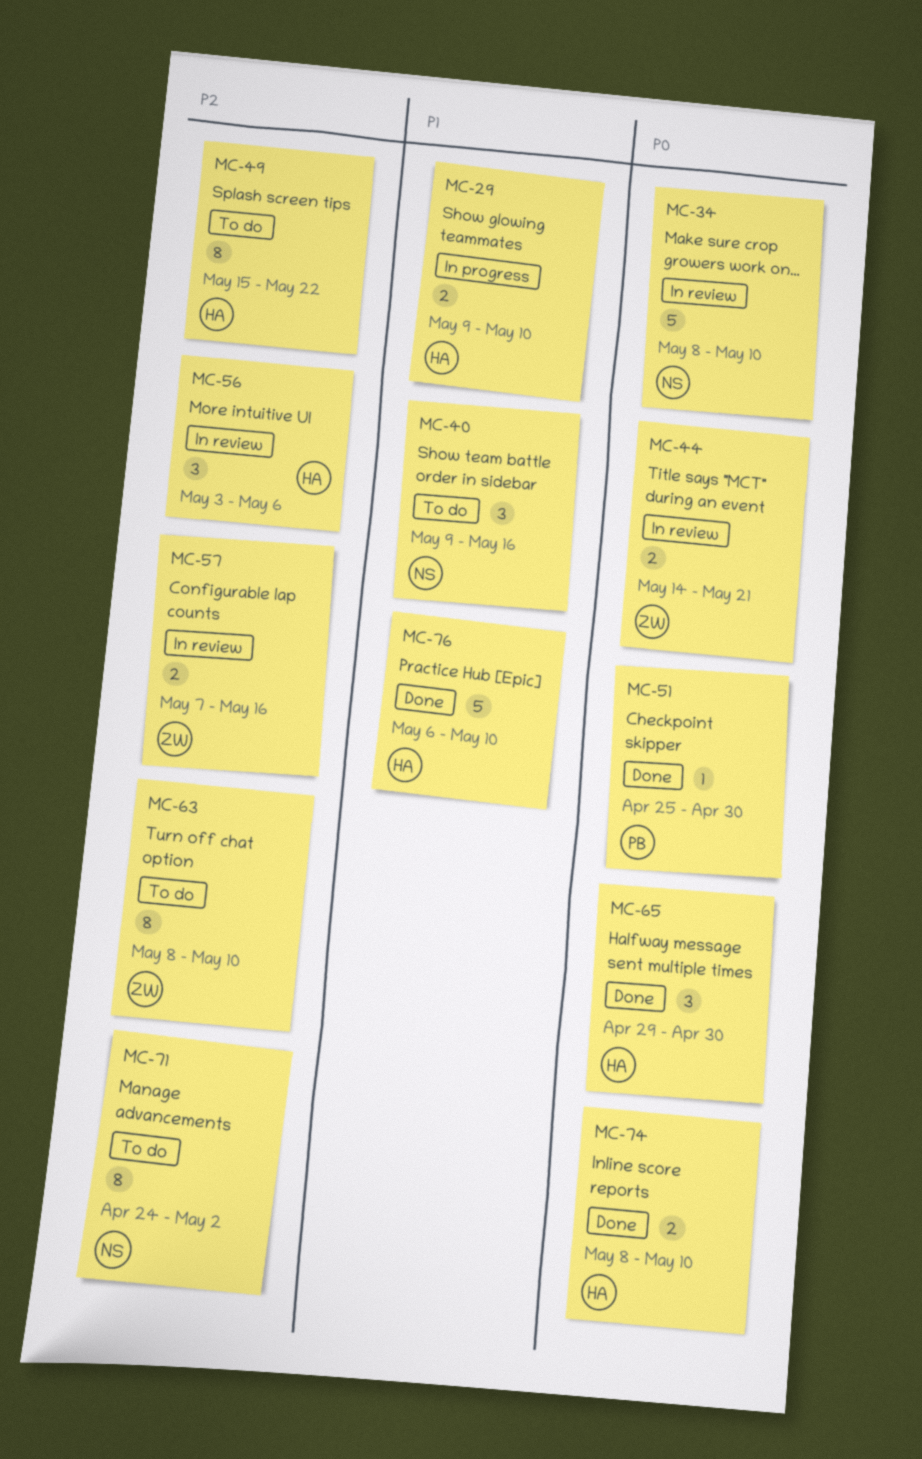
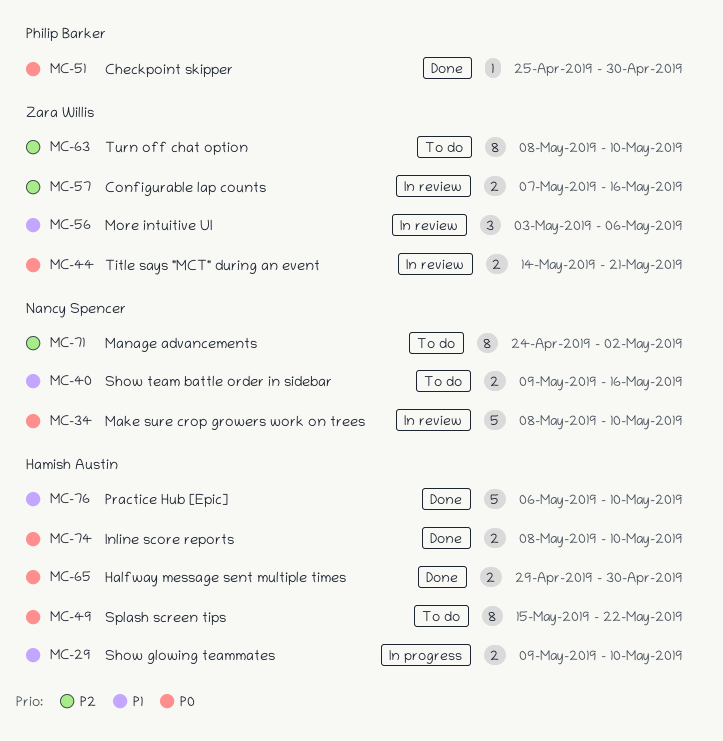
MC-40, estimate: 3 -> 2
MC-49, priority: P2 -> P0
MC-56, owner: Hamish Austin -> Zara Willis
MC-56, priority: P2 -> P1
MC-65, estimate: 3 -> 2

